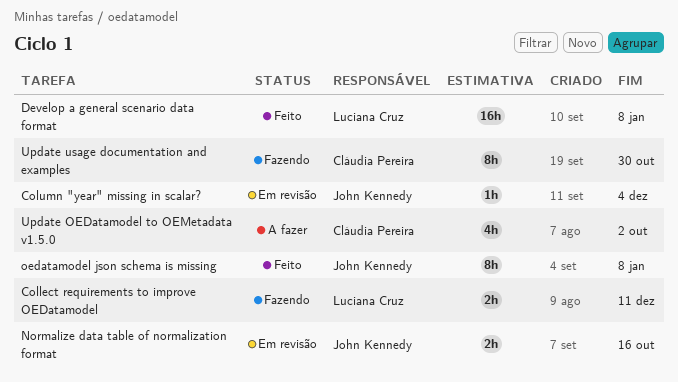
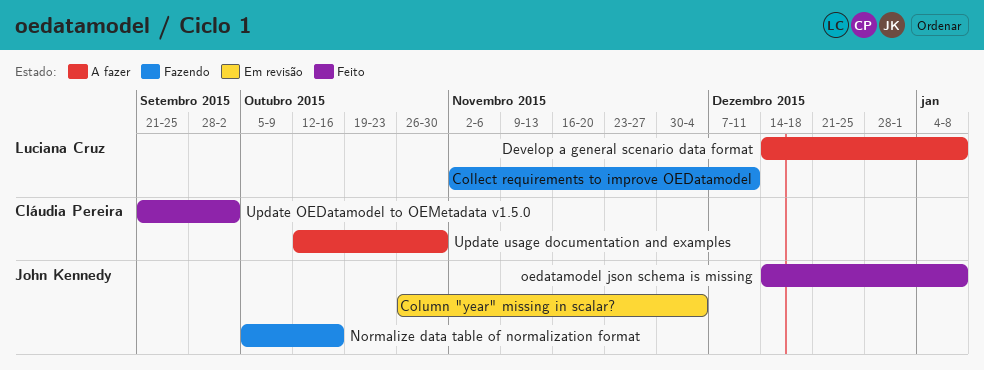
Develop a general scenario data format, status: Feito -> A fazer
Normalize data table of normalization format, status: Em revisão -> Fazendo
Update OEDatamodel to OEMetadata v1.5.0, status: A fazer -> Feito
Update usage documentation and examples, status: Fazendo -> A fazer

